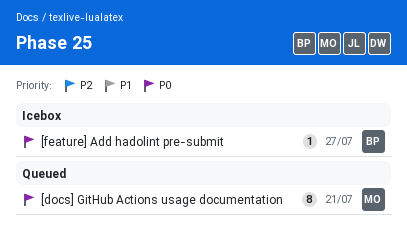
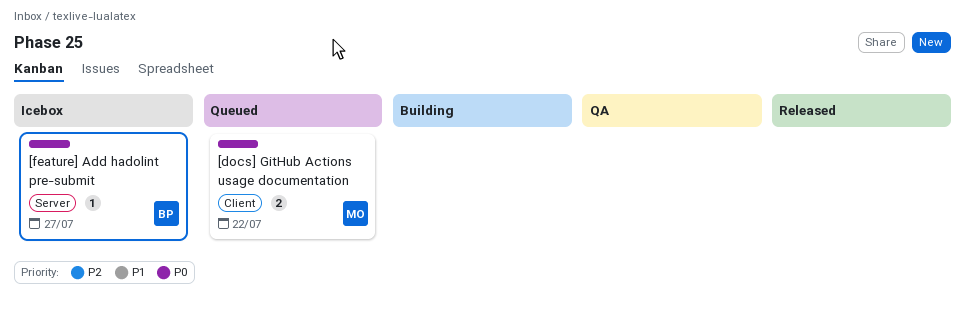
[docs] GitHub Actions usage documentation, estimate: 8 -> 2
[docs] GitHub Actions usage documentation, due: Jul 21 -> Jul 22

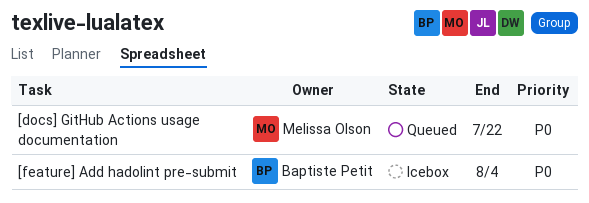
[feature] Add hadolint pre-submit, due: Jul 27 -> Aug 4

